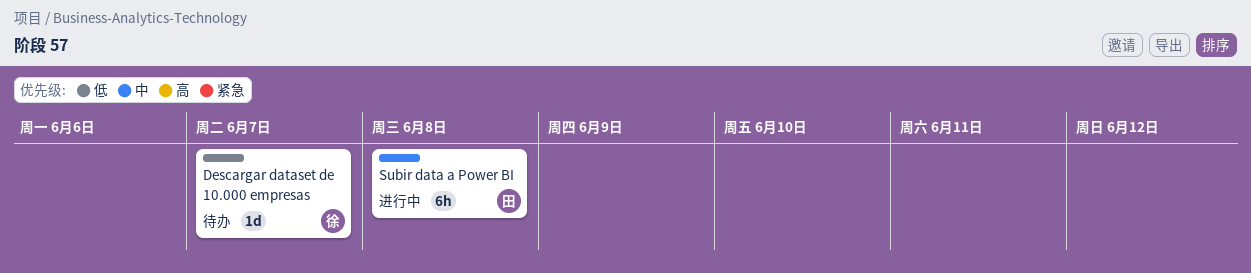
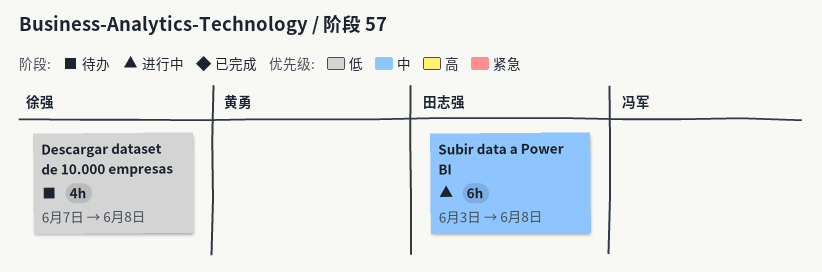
Descargar dataset de 10.000 empresas, estimate: 1d -> 4h
Descargar dataset de 10.000 empresas, due: Jun 7 -> Jun 8

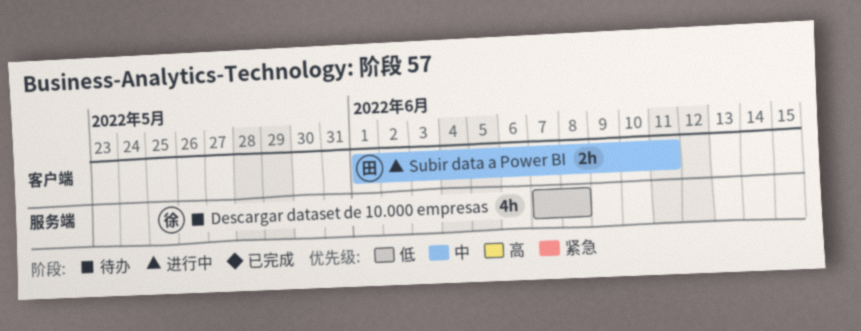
Subir data a Power BI, estimate: 6h -> 2h
Subir data a Power BI, start: Jun 3 -> Jun 1
Subir data a Power BI, due: Jun 8 -> Jun 11

